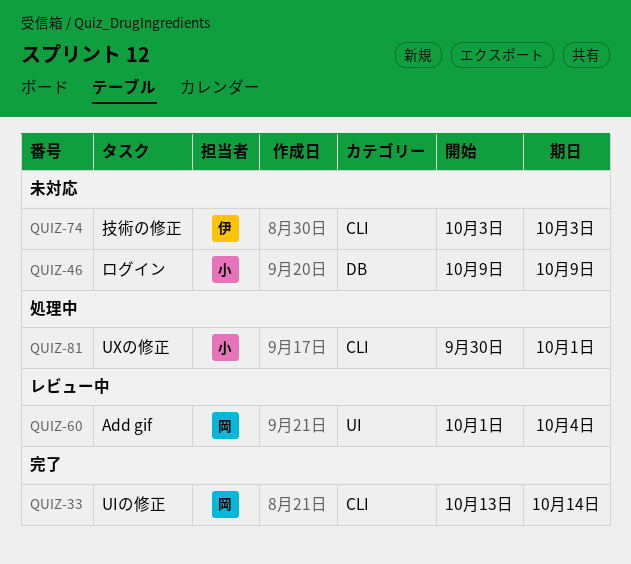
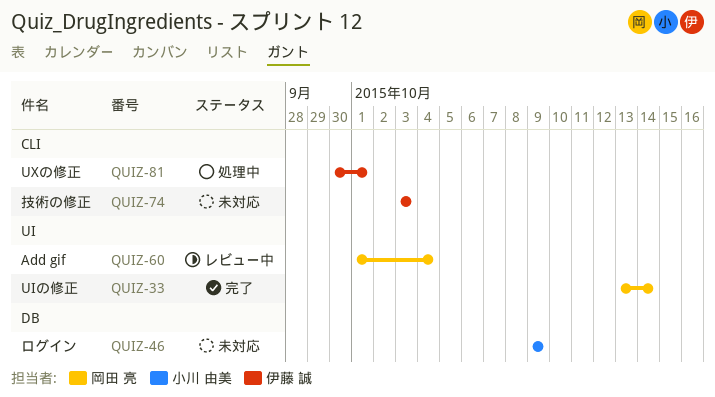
QUIZ-33, label: CLI -> UI
QUIZ-81, owner: 小川 由美 -> 伊藤 誠

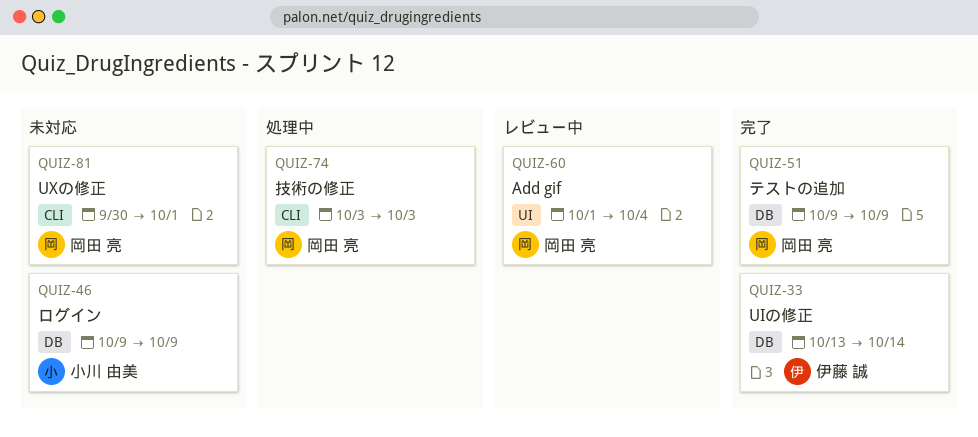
QUIZ-33, owner: 岡田 亮 -> 伊藤 誠
QUIZ-33, label: UI -> DB
QUIZ-51: none -> present
QUIZ-74, status: 未対応 -> 処理中
QUIZ-74, owner: 伊藤 誠 -> 岡田 亮
QUIZ-81, status: 処理中 -> 未対応
QUIZ-81, owner: 伊藤 誠 -> 岡田 亮

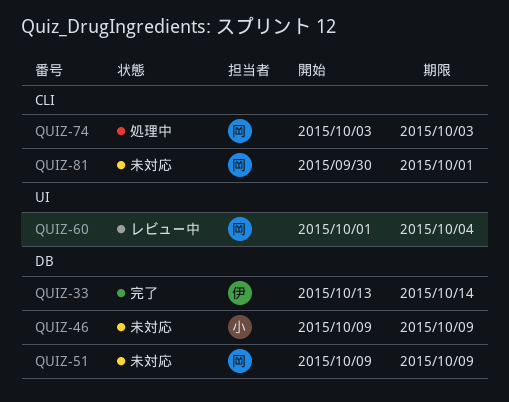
QUIZ-51, status: 完了 -> 未対応

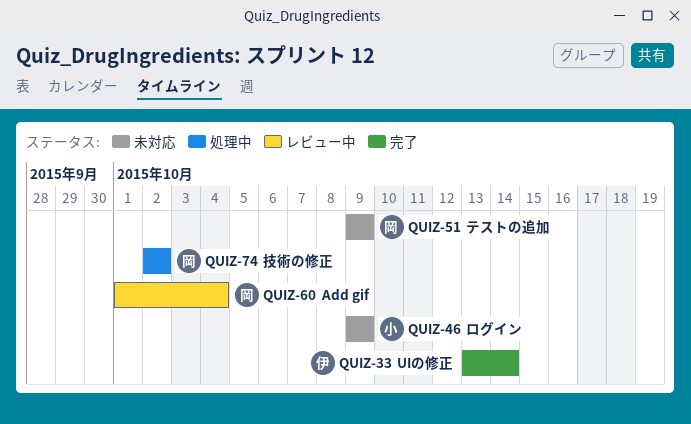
QUIZ-74, start: Oct 3 -> Oct 2
QUIZ-74, due: Oct 3 -> Oct 2
QUIZ-81: present -> none

